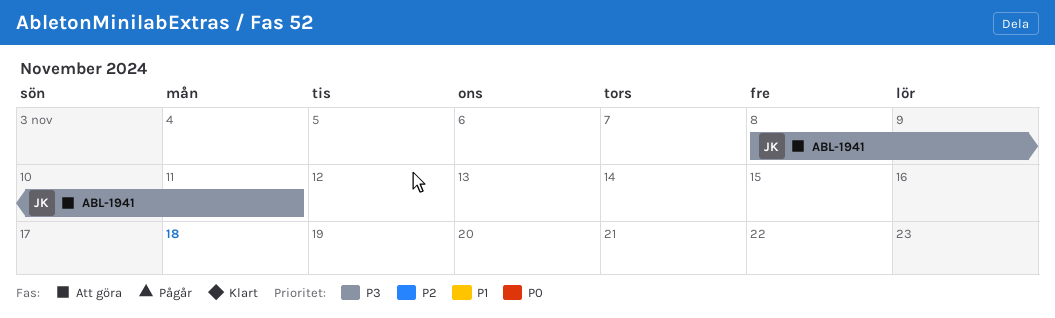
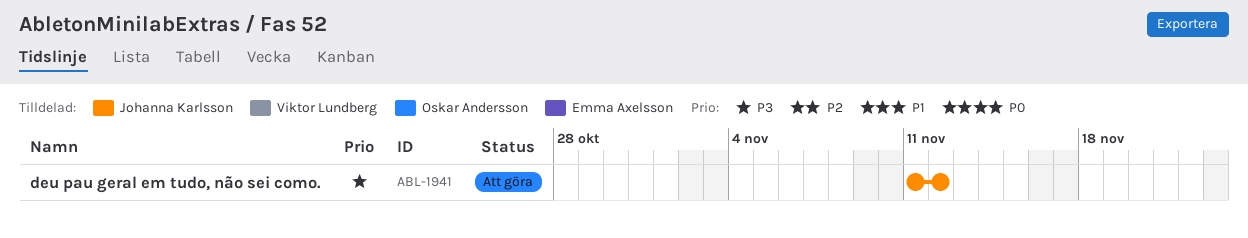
ABL-1941, start: Nov 8 -> Nov 11
ABL-1941, due: Nov 11 -> Nov 12

